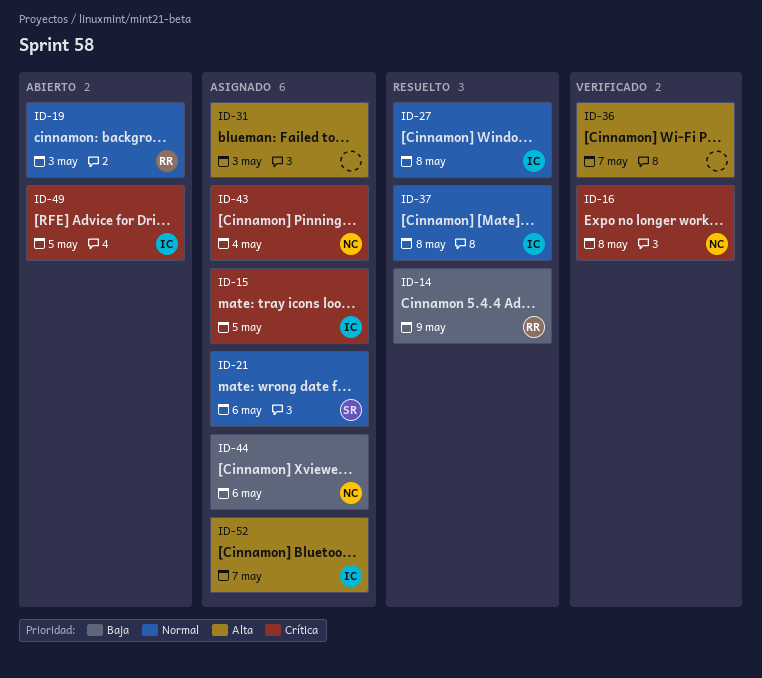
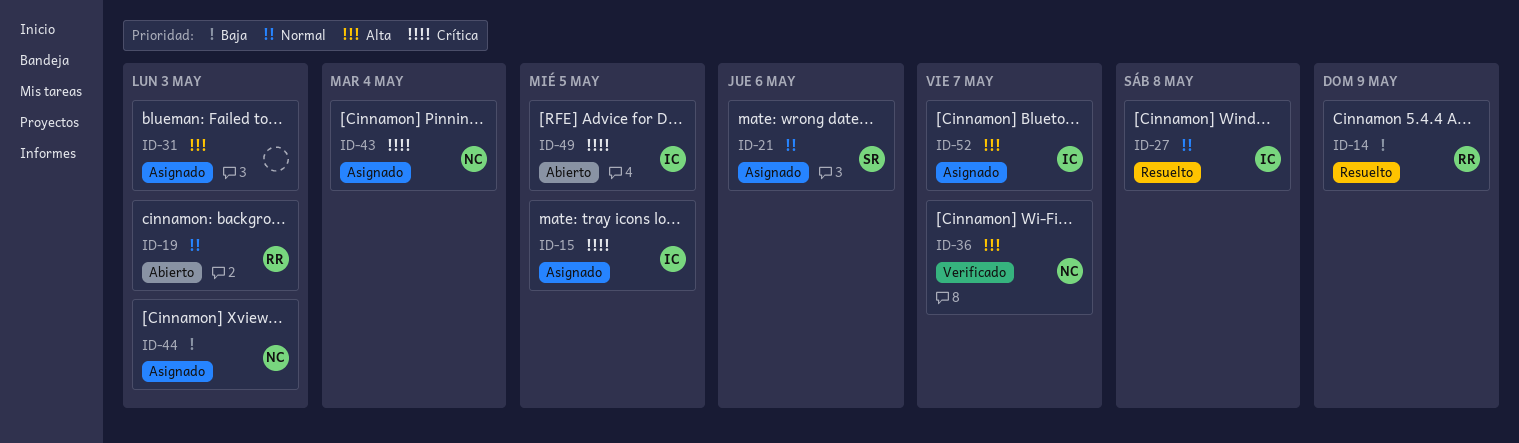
ID-16: present -> none
ID-36, owner: none -> NC
ID-37: present -> none
ID-44, due: May 6 -> May 3

